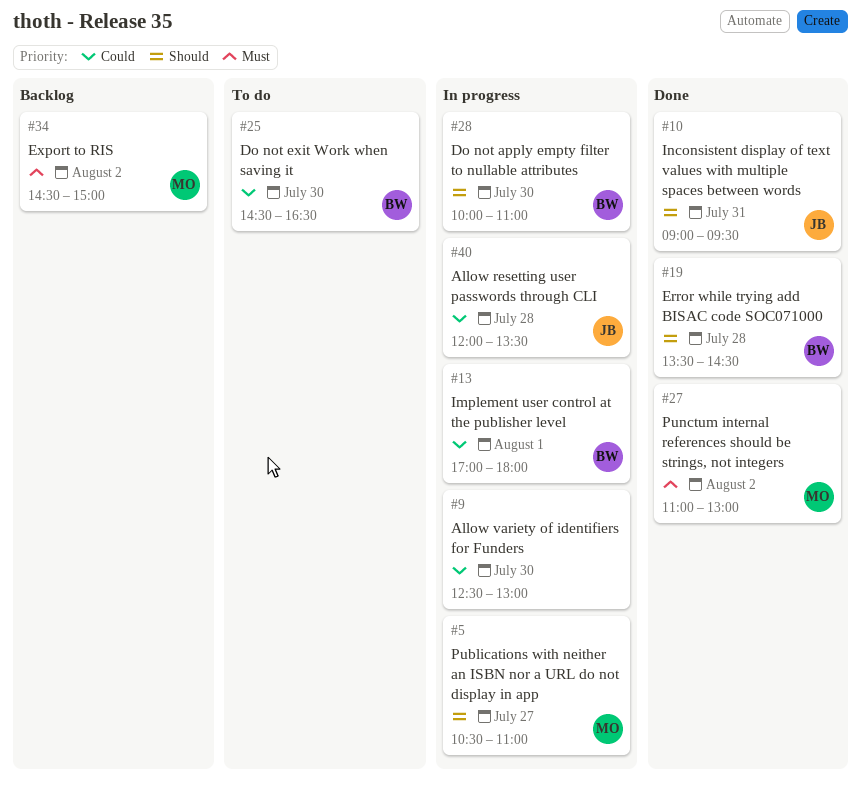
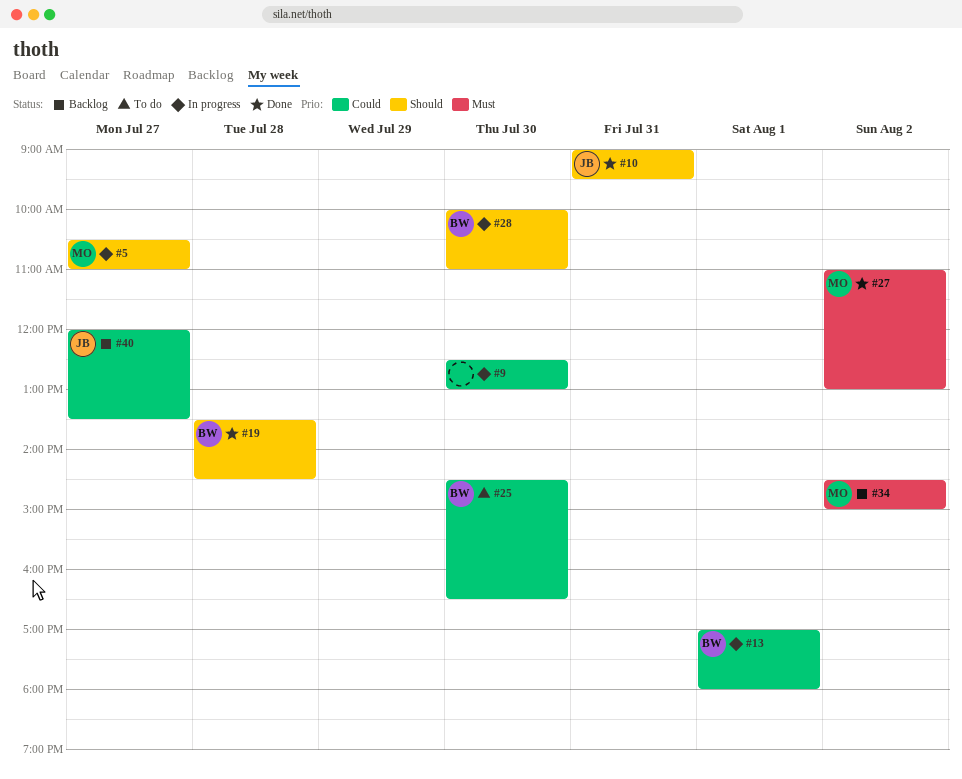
#40, status: In progress -> Backlog
#40, day: Jul 28 -> Jul 27

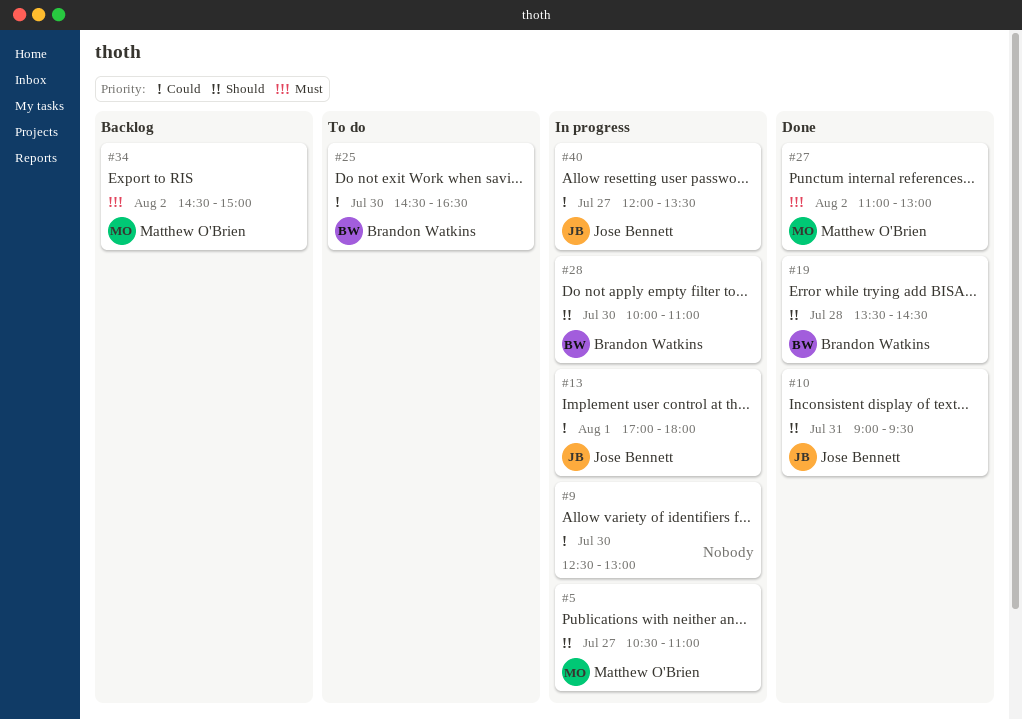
#13, owner: Brandon Watkins -> Jose Bennett
#40, status: Backlog -> In progress

